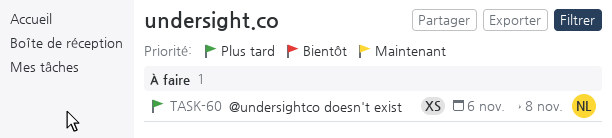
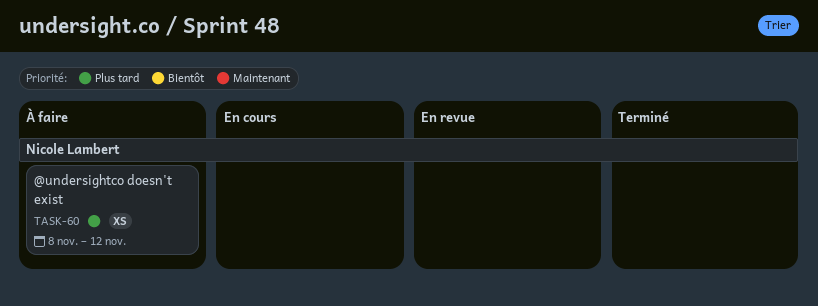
TASK-60, start: Nov 6 -> Nov 8
TASK-60, due: Nov 8 -> Nov 12

